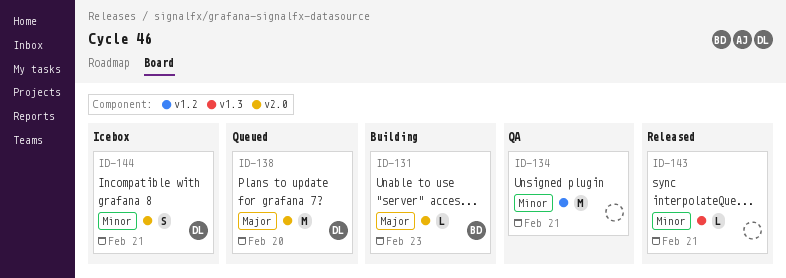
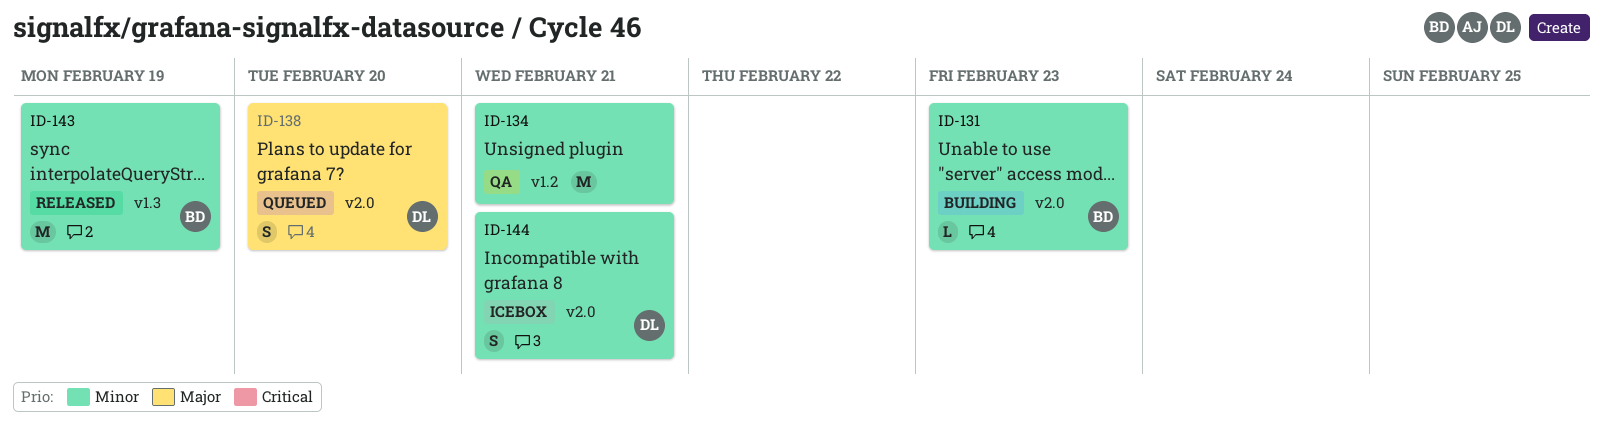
ID-131, priority: Major -> Minor
ID-138, estimate: M -> S
ID-143, owner: none -> BD
ID-143, estimate: L -> M
ID-143, due: Feb 21 -> Feb 19

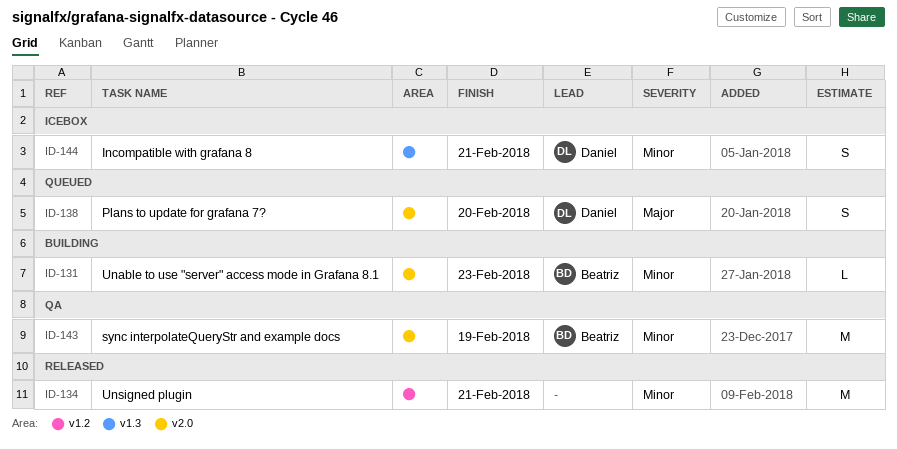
ID-134, status: QA -> Released
ID-143, status: Released -> QA
ID-143, label: v1.3 -> v2.0
ID-144, label: v2.0 -> v1.3

